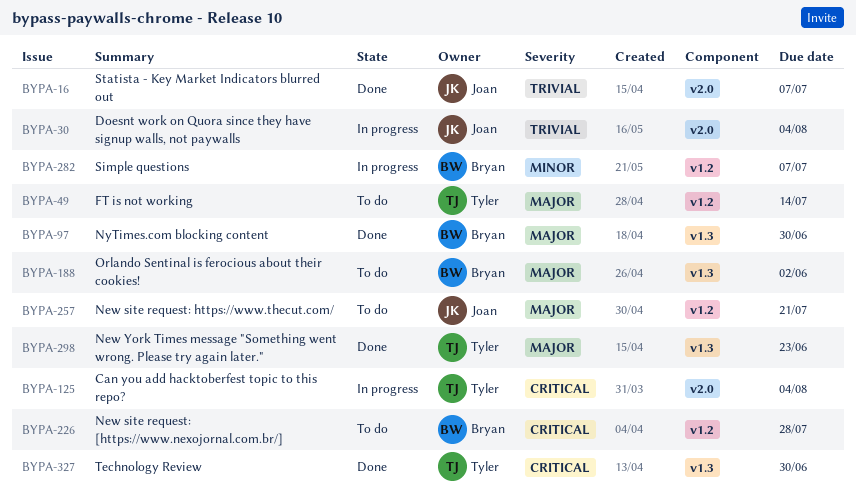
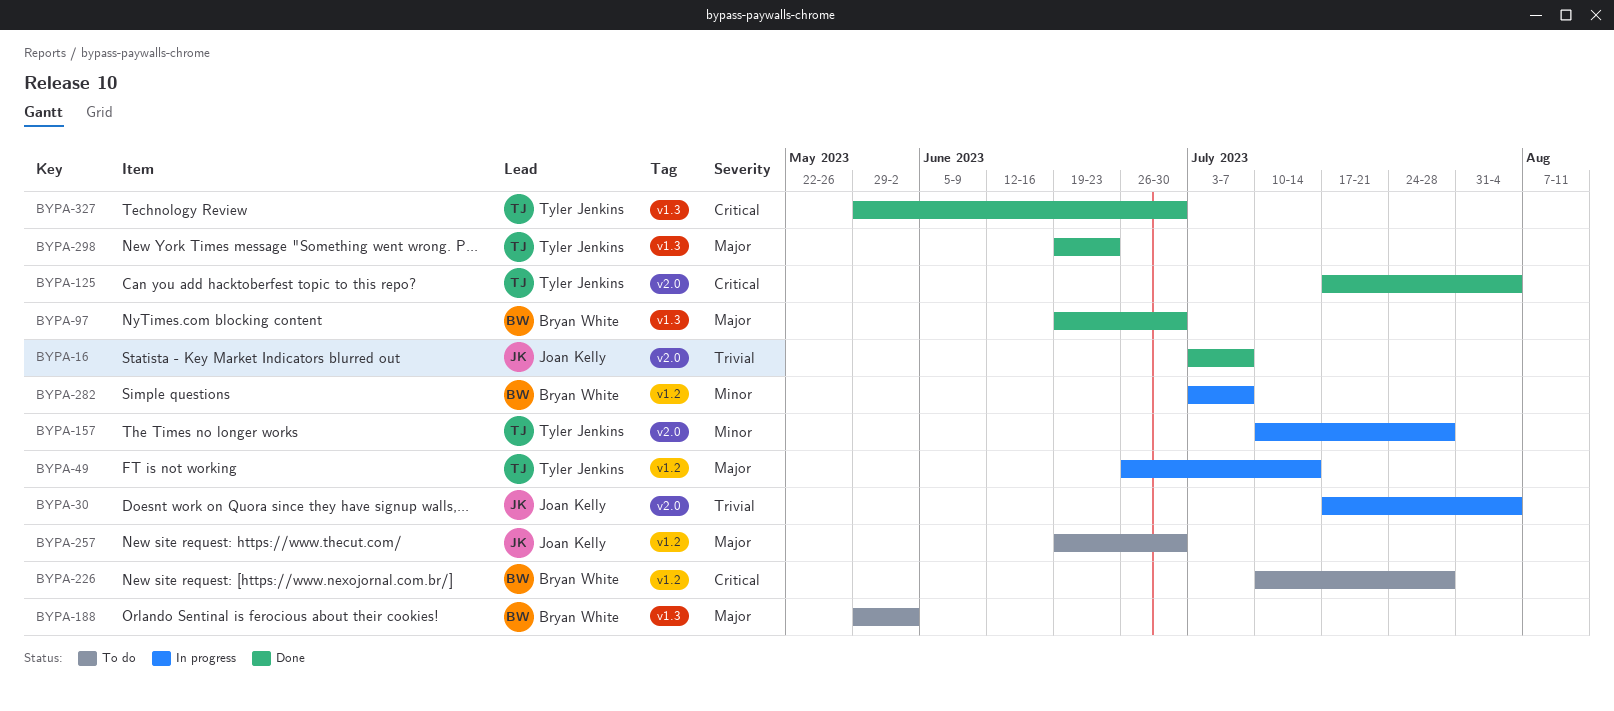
BYPA-49, status: To do -> In progress
BYPA-125, status: In progress -> Done
BYPA-157: none -> present
BYPA-257, due: Jul 21 -> Jun 30

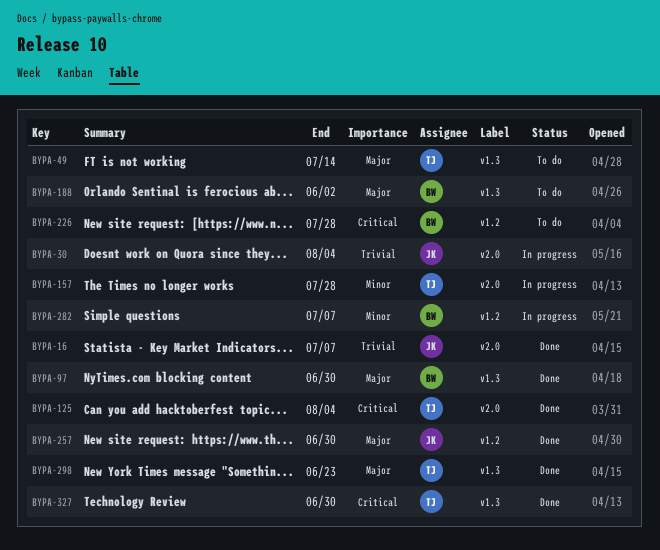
BYPA-49, status: In progress -> To do
BYPA-49, label: v1.2 -> v1.3
BYPA-257, status: To do -> Done

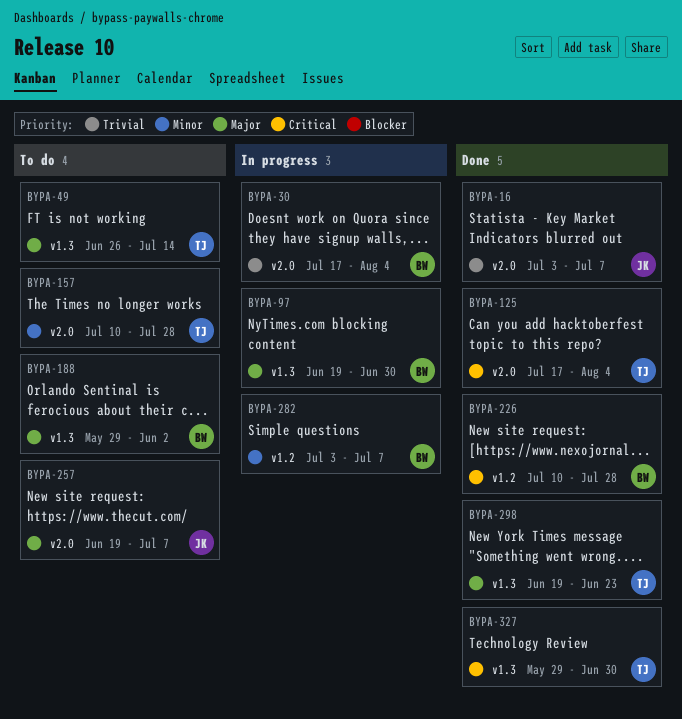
BYPA-30, owner: JK -> BW
BYPA-97, status: Done -> In progress
BYPA-157, status: In progress -> To do
BYPA-226, status: To do -> Done
BYPA-257, status: Done -> To do
BYPA-257, label: v1.2 -> v2.0
BYPA-257, due: Jun 30 -> Jul 7

